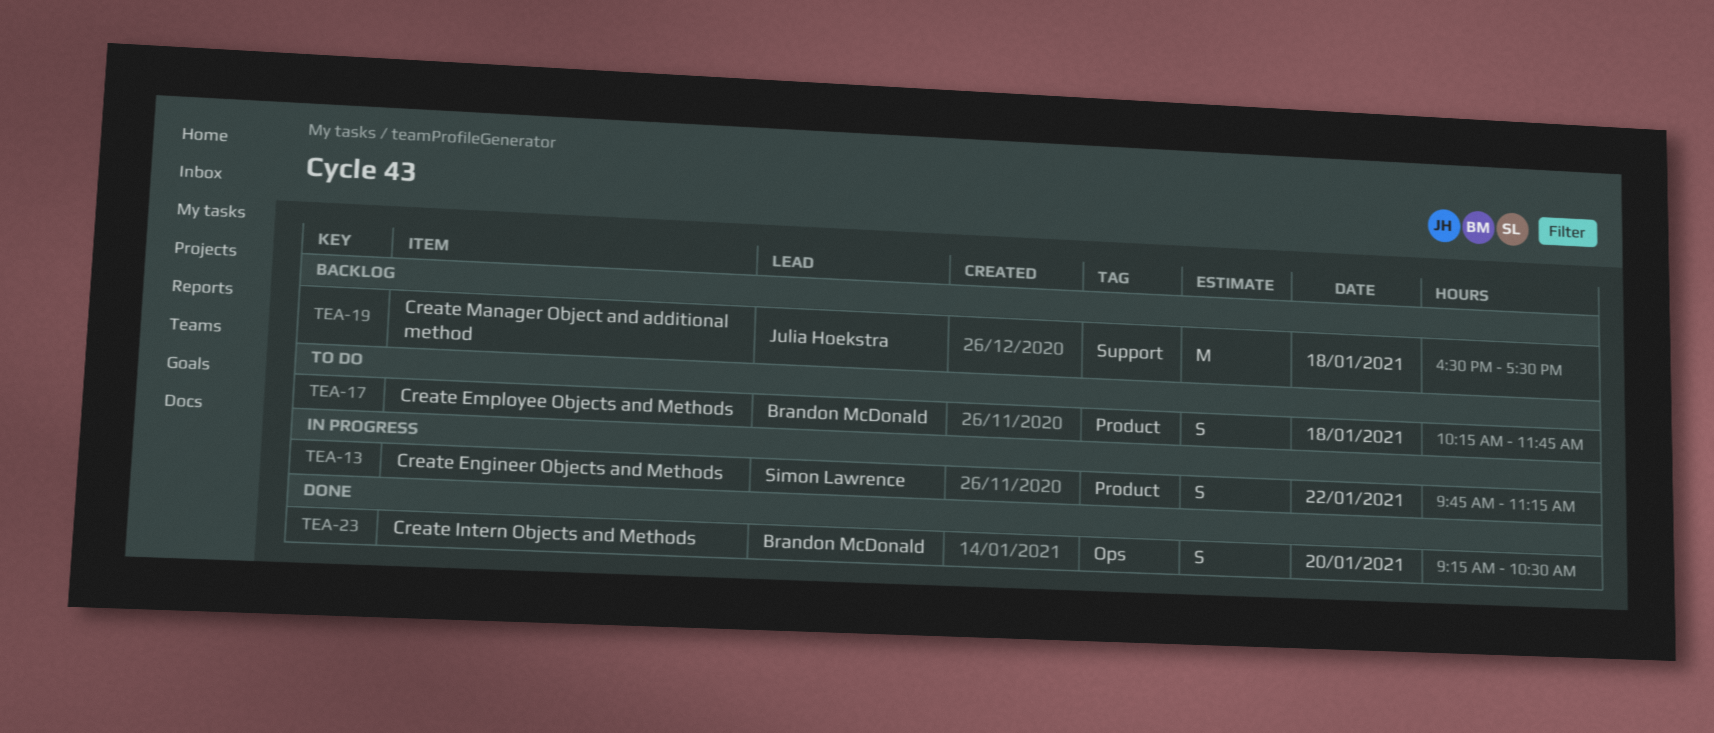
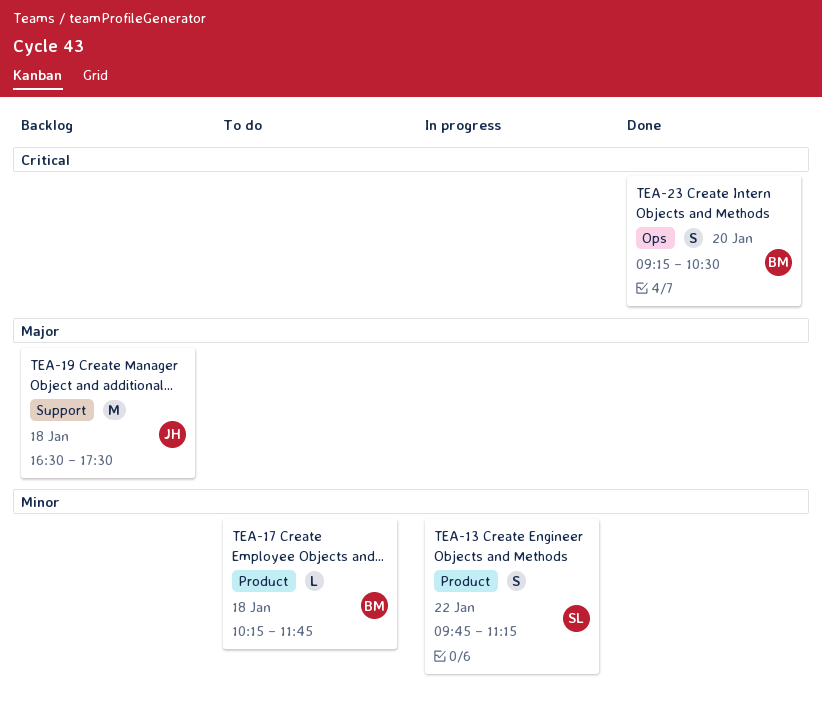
TEA-17, estimate: S -> L

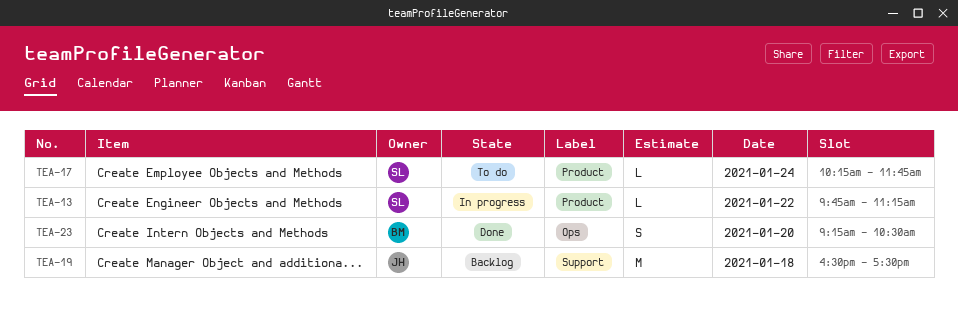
TEA-13, estimate: S -> L
TEA-17, owner: BM -> SL
TEA-17, day: Jan 18 -> Jan 24

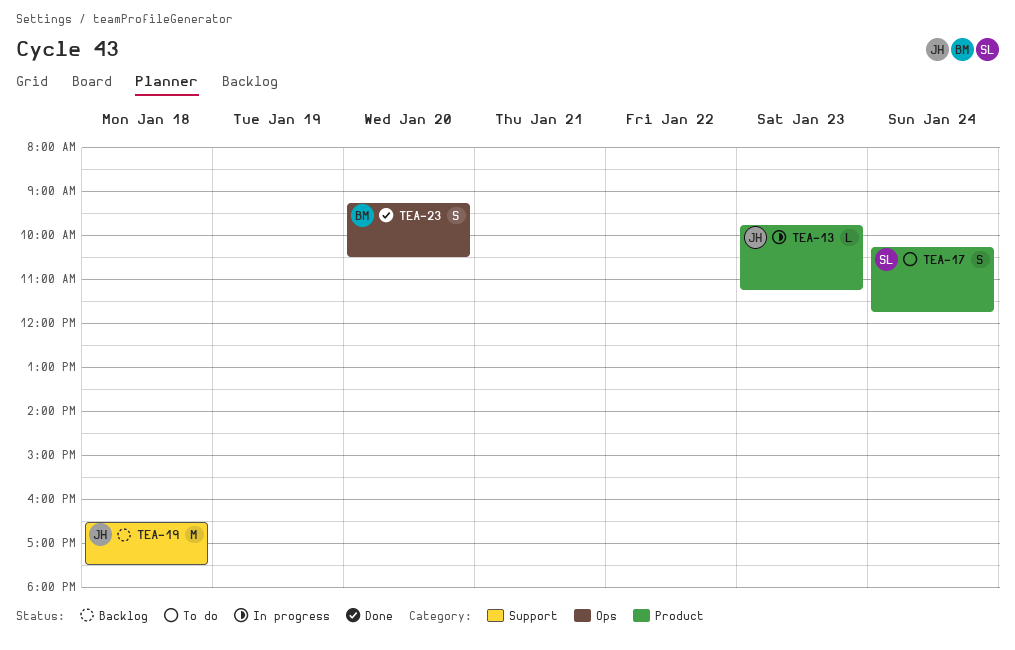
TEA-13, owner: SL -> JH
TEA-13, day: Jan 22 -> Jan 23
TEA-17, estimate: L -> S

